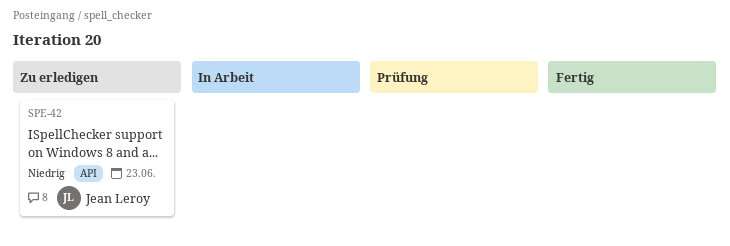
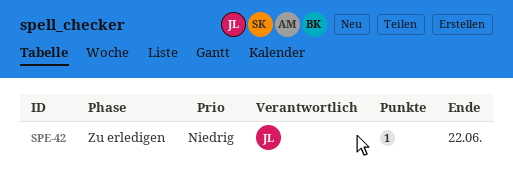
SPE-42, due: Jun 23 -> Jun 22

